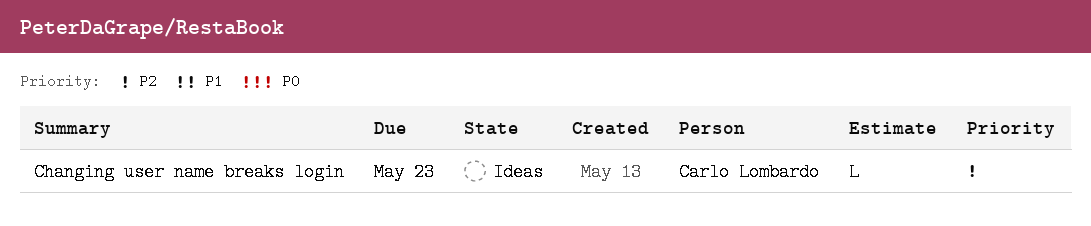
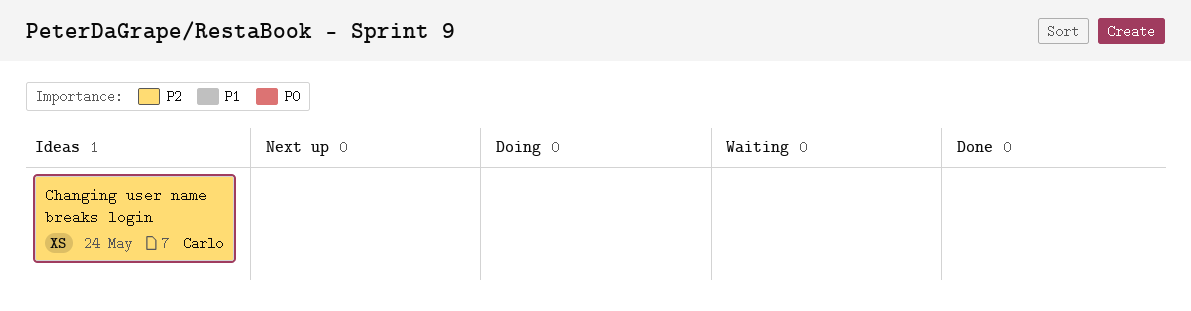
Changing user name breaks login, estimate: L -> XS
Changing user name breaks login, due: May 23 -> May 24

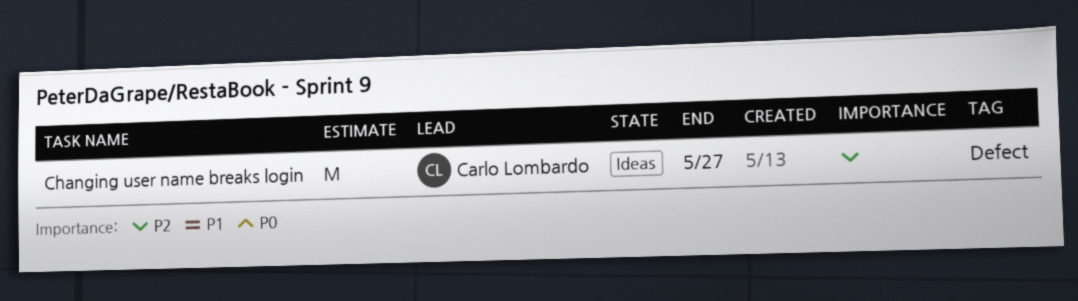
Changing user name breaks login, estimate: XS -> M
Changing user name breaks login, due: May 24 -> May 27

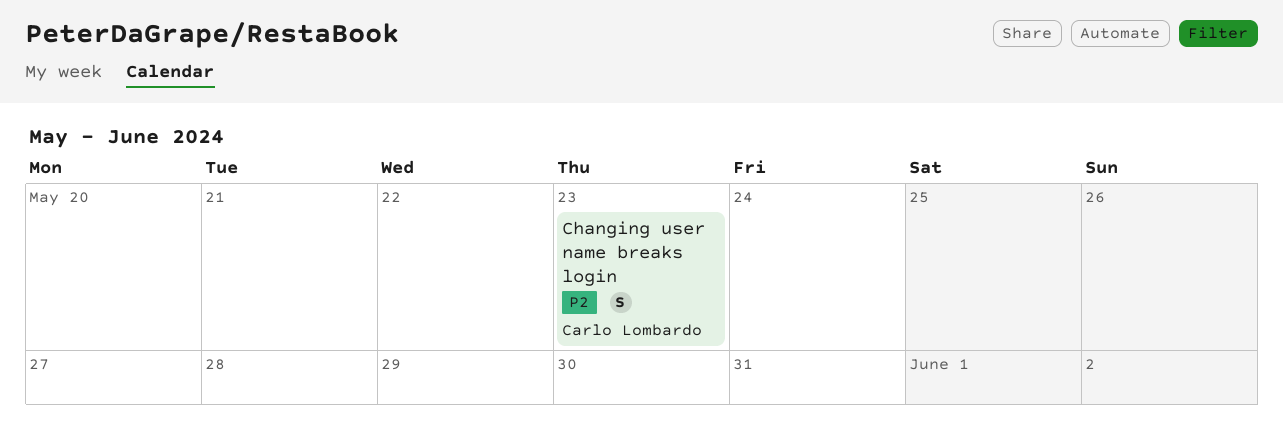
Changing user name breaks login, estimate: M -> S
Changing user name breaks login, due: May 27 -> May 23

